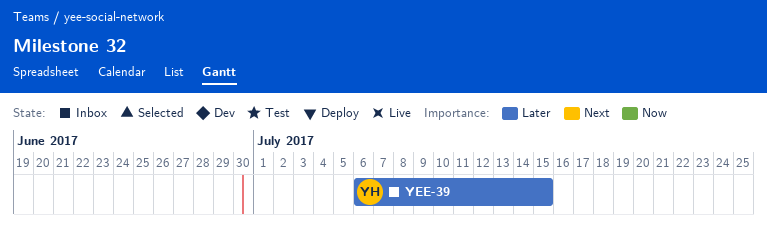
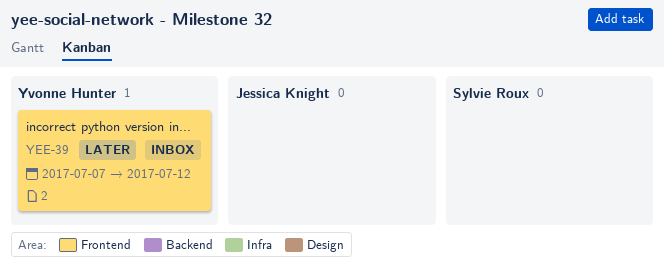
YEE-39, start: Jul 6 -> Jul 7
YEE-39, due: Jul 15 -> Jul 12

